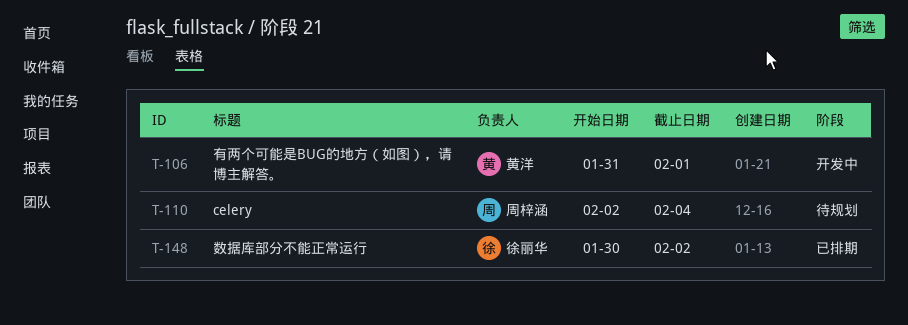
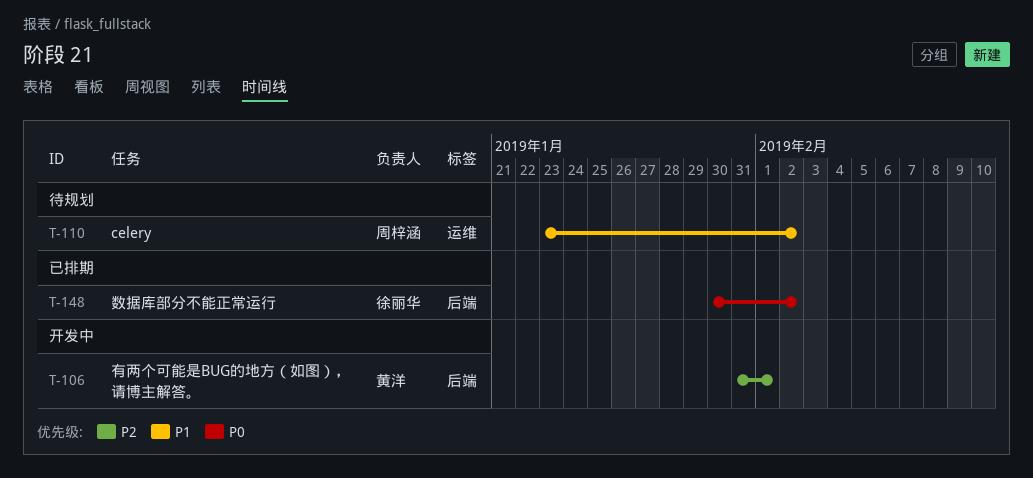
T-110, start: Feb 2 -> Jan 23
T-110, due: Feb 4 -> Feb 2

